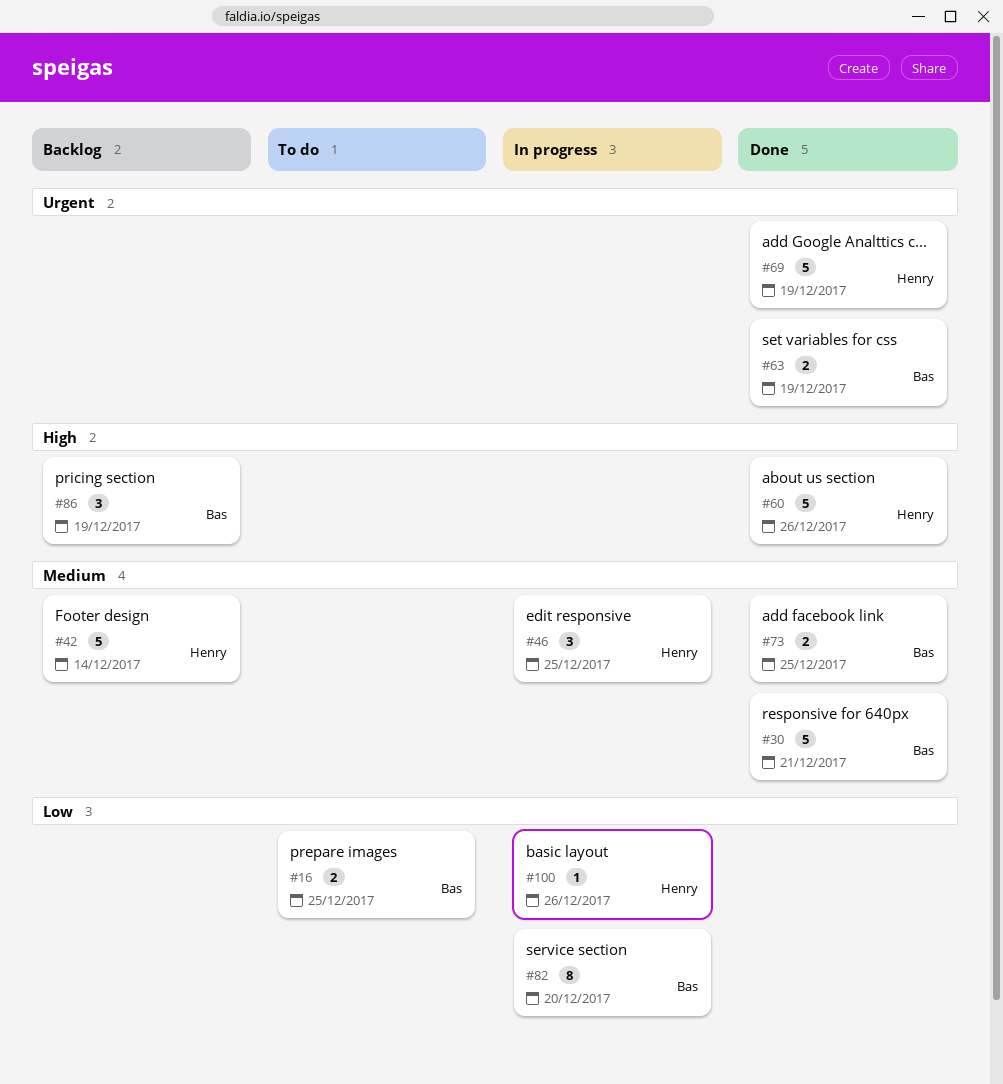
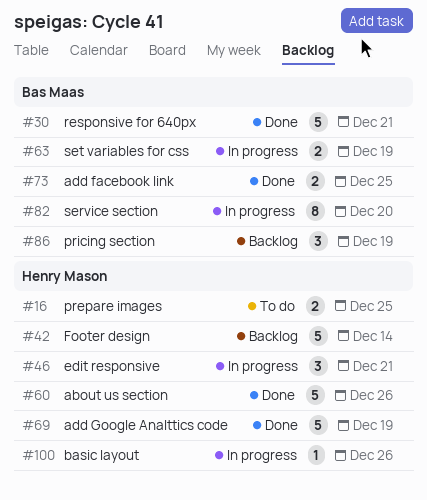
#16, owner: Bas Maas -> Henry Mason
#46, due: Dec 25 -> Dec 21
#63, status: Done -> In progress

